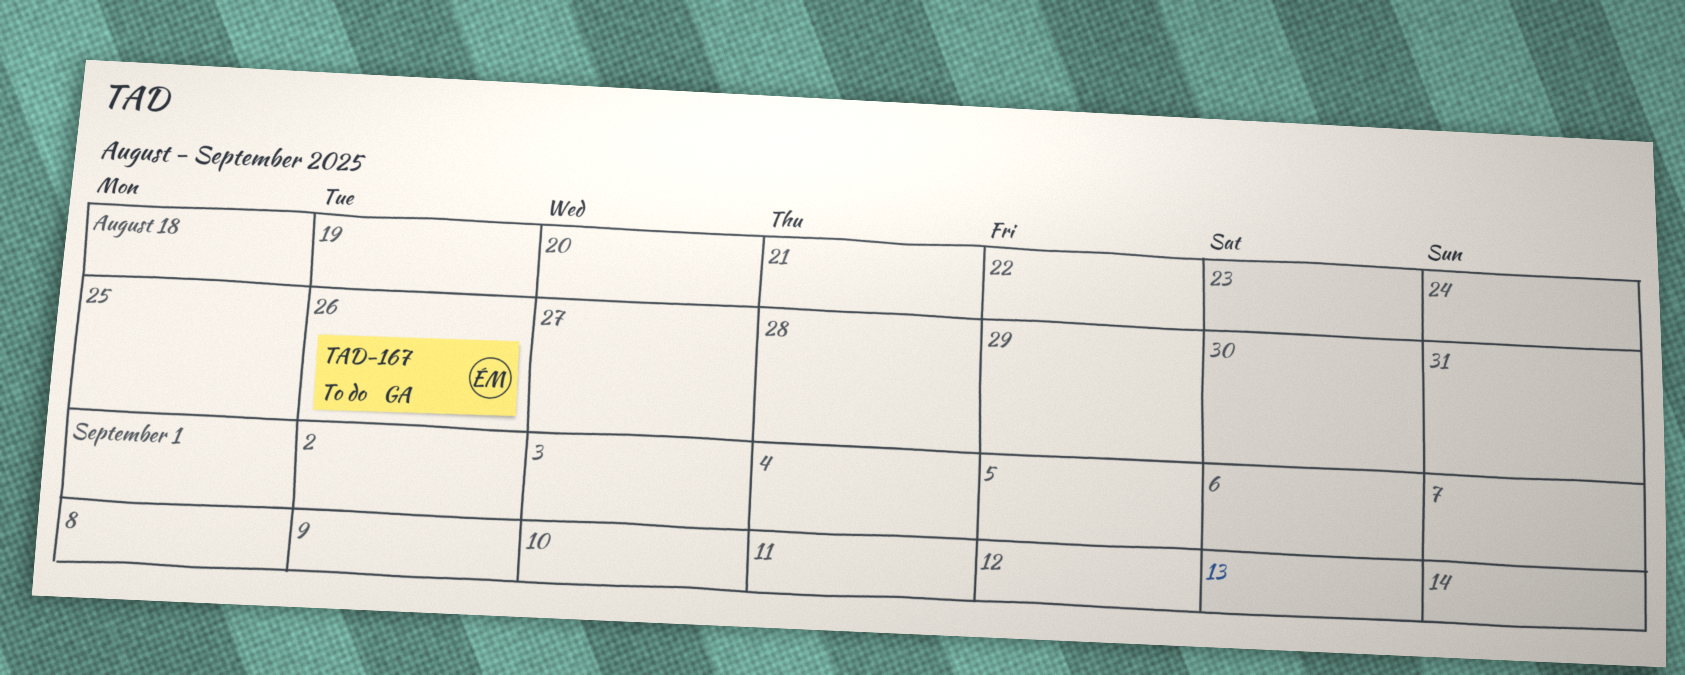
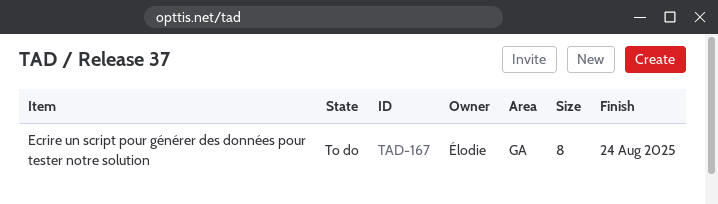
TAD-167, due: Aug 26 -> Aug 24

